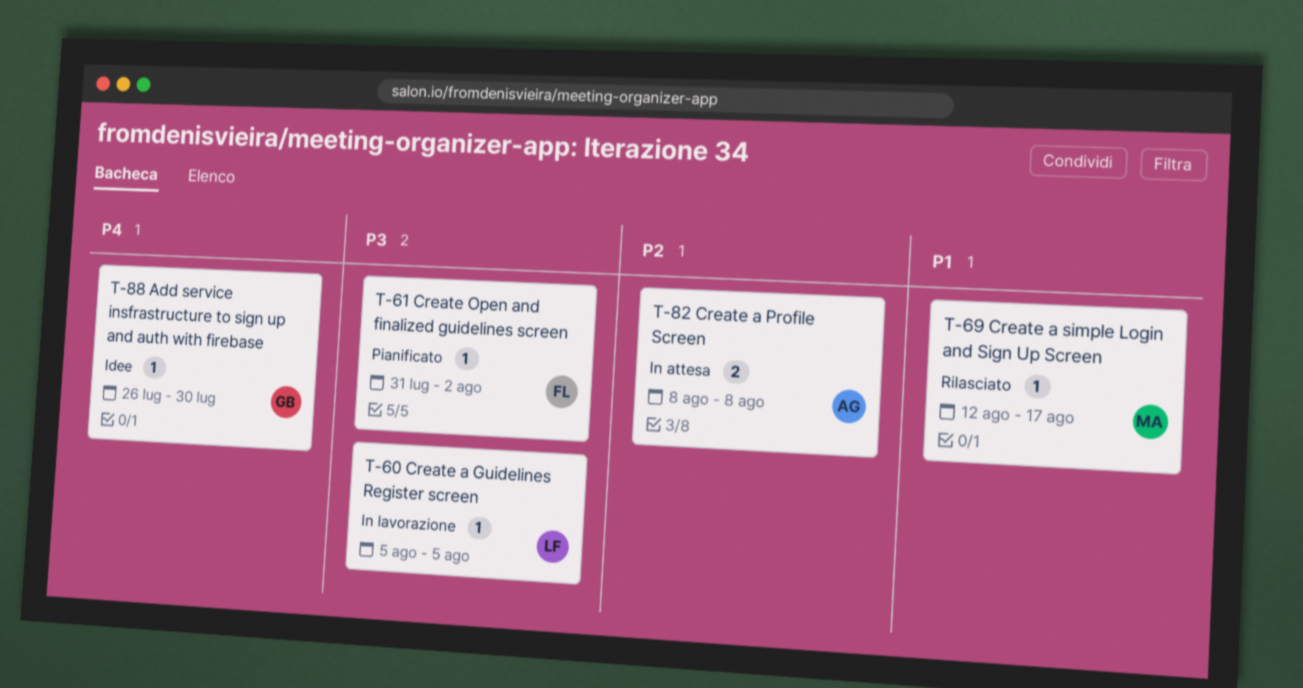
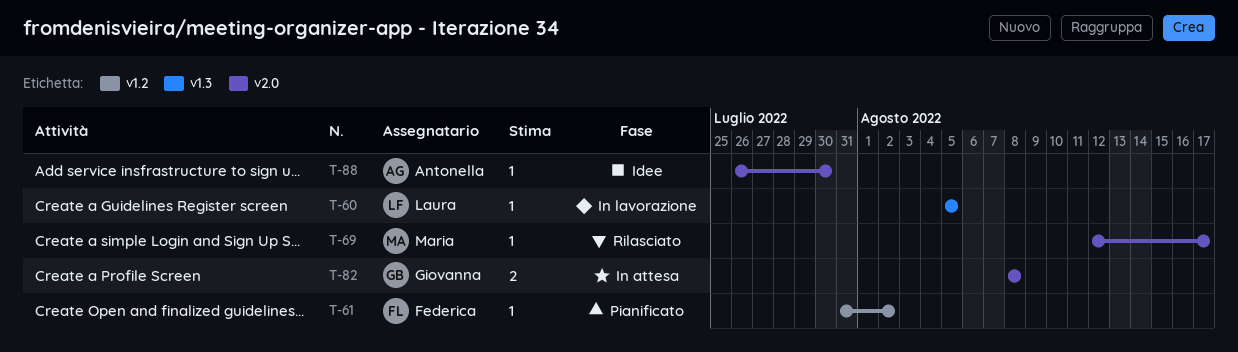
T-82, owner: Antonella -> Giovanna
T-88, owner: Giovanna -> Antonella

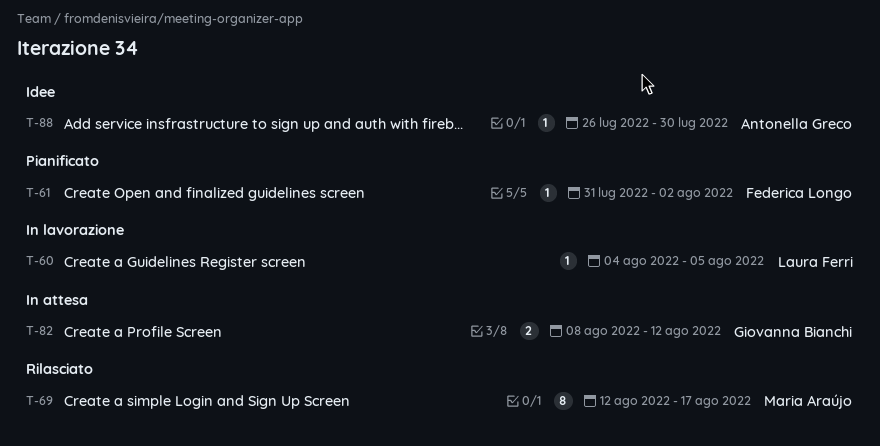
T-60, start: Aug 5 -> Aug 4
T-69, estimate: 1 -> 8
T-82, due: Aug 8 -> Aug 12

